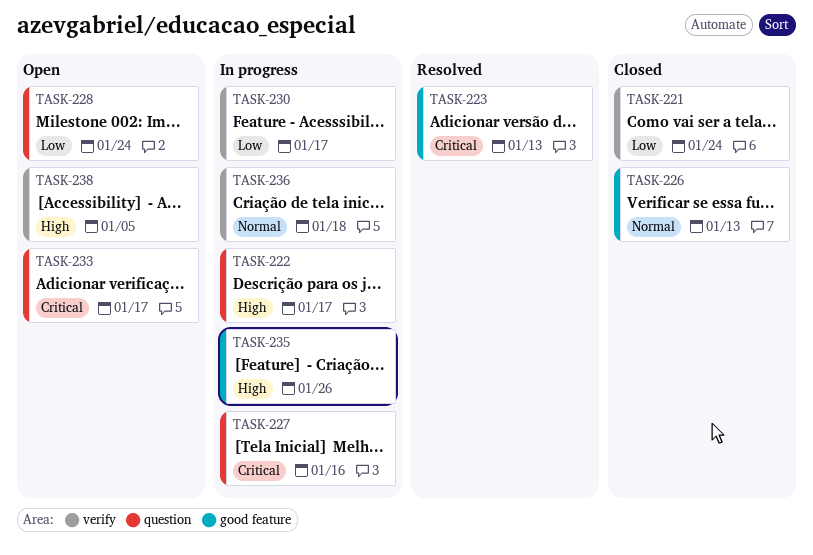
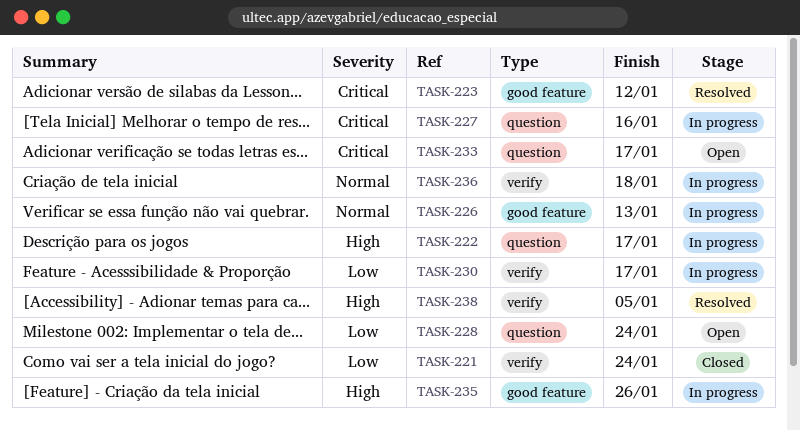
TASK-223, due: Jan 13 -> Jan 12
TASK-226, status: Closed -> In progress
TASK-238, status: Open -> Resolved

